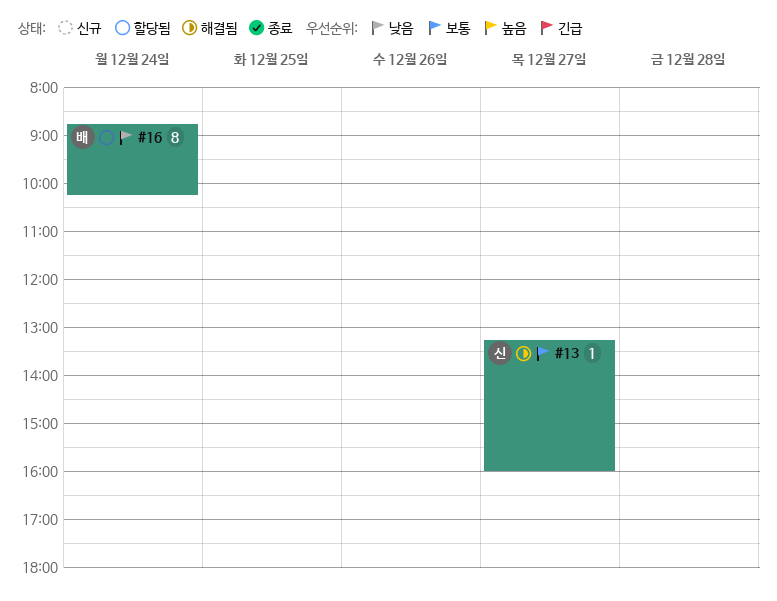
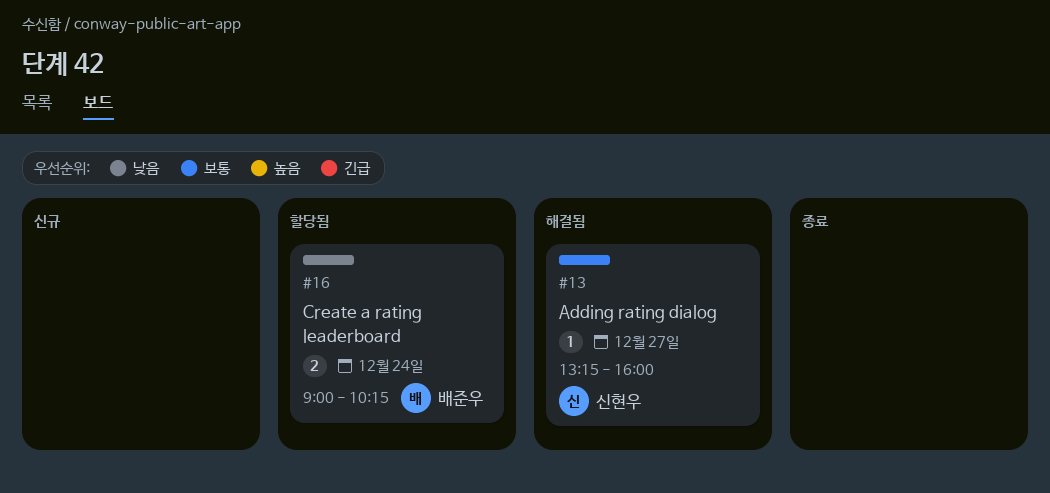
#16, estimate: 8 -> 2
#16, begins: 08:45 -> 09:00

